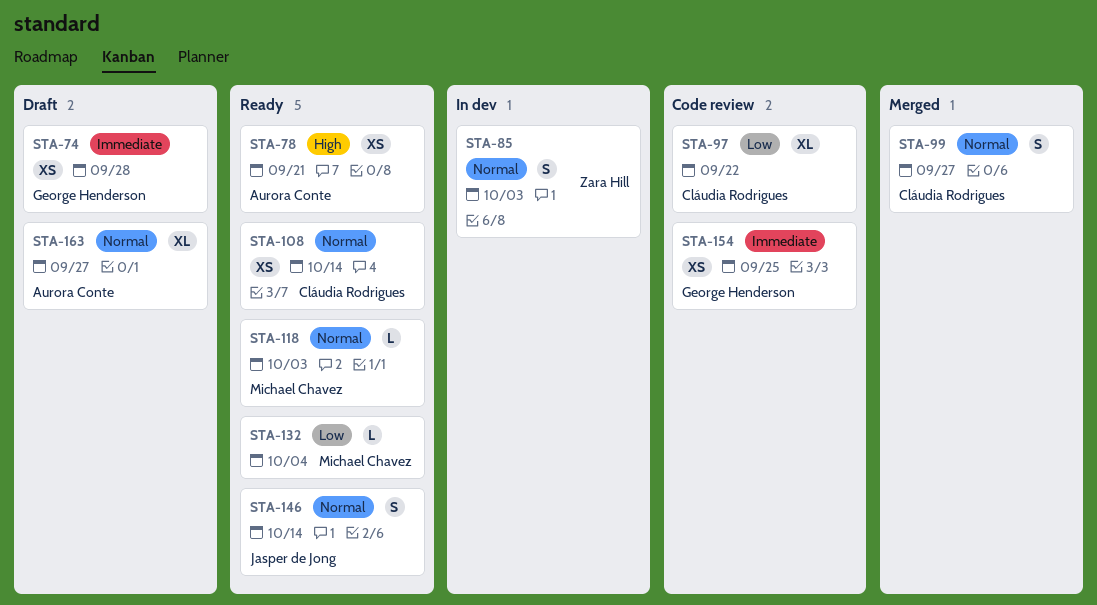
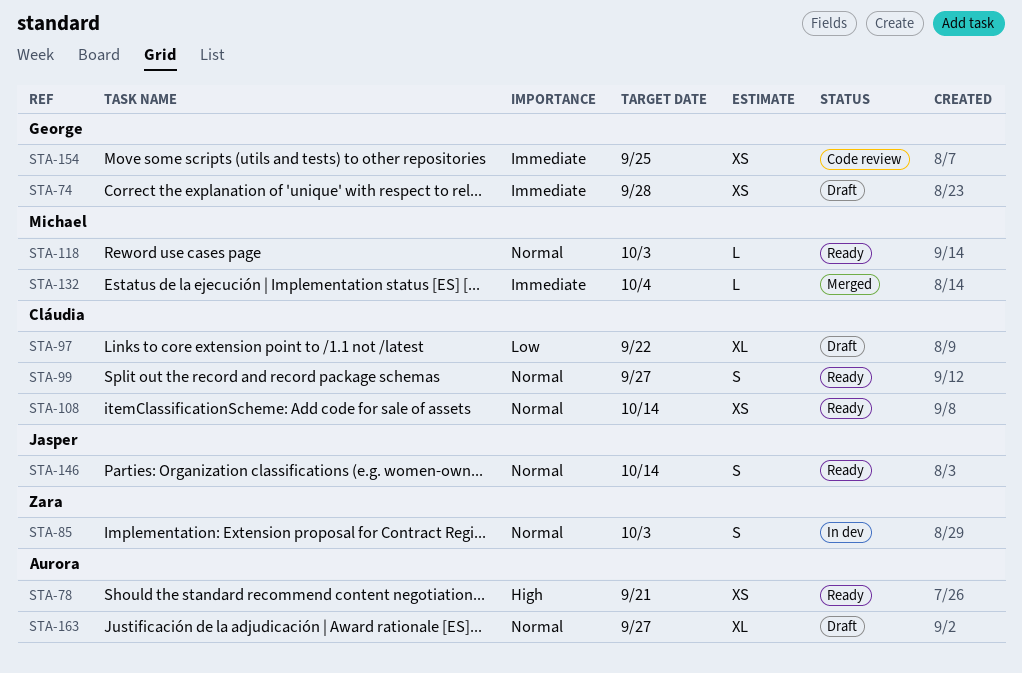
STA-97, status: Code review -> Draft
STA-99, status: Merged -> Ready
STA-132, status: Ready -> Merged
STA-132, priority: Low -> Immediate

